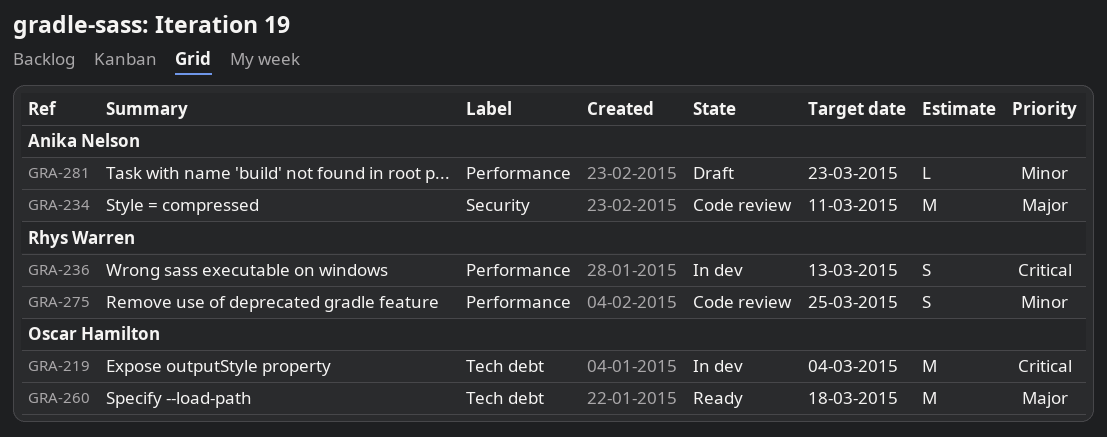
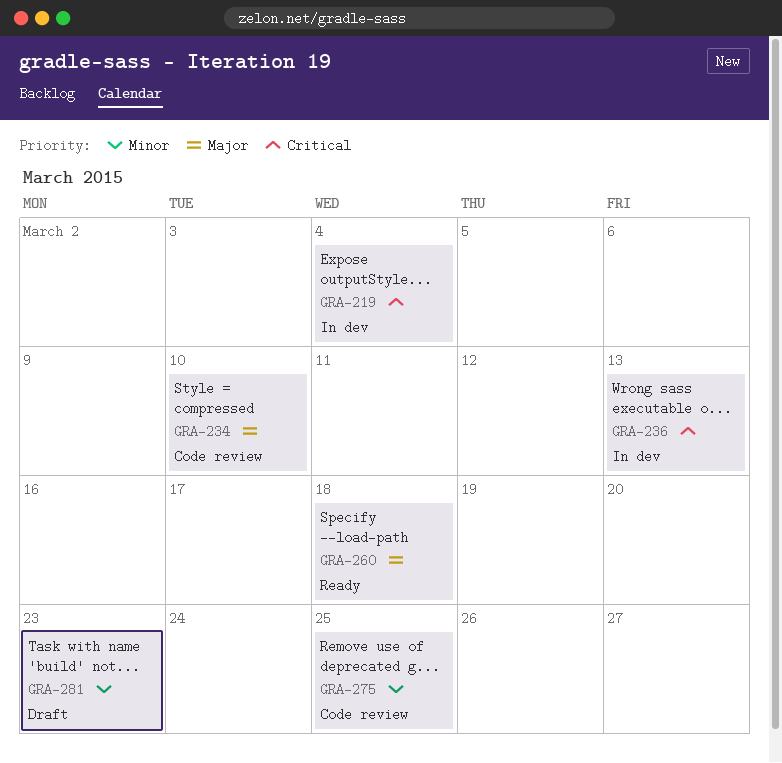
GRA-234, due: Mar 11 -> Mar 10

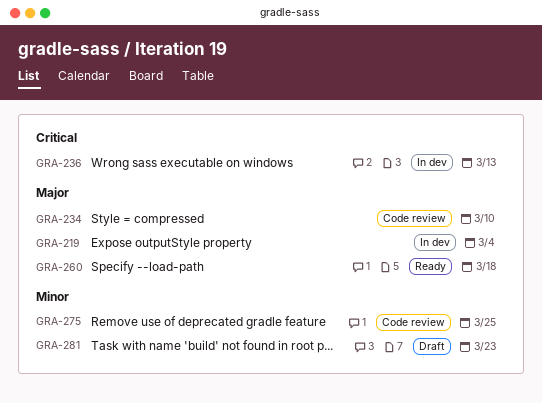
GRA-219, priority: Critical -> Major

